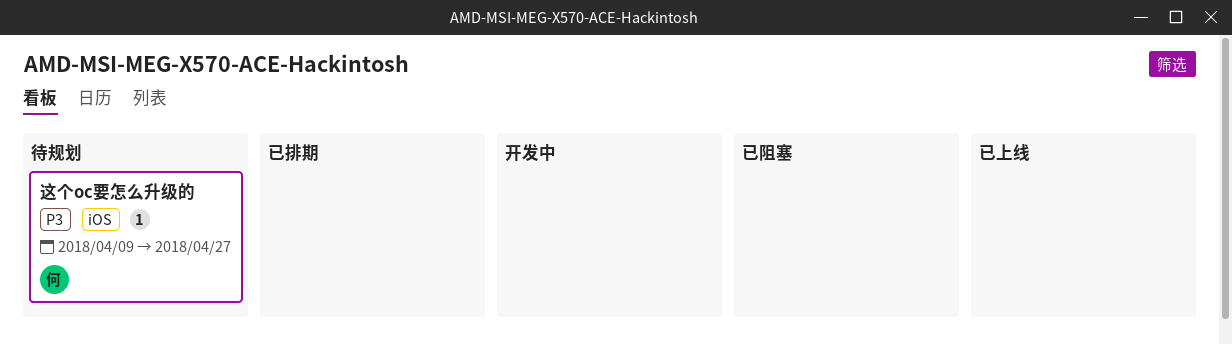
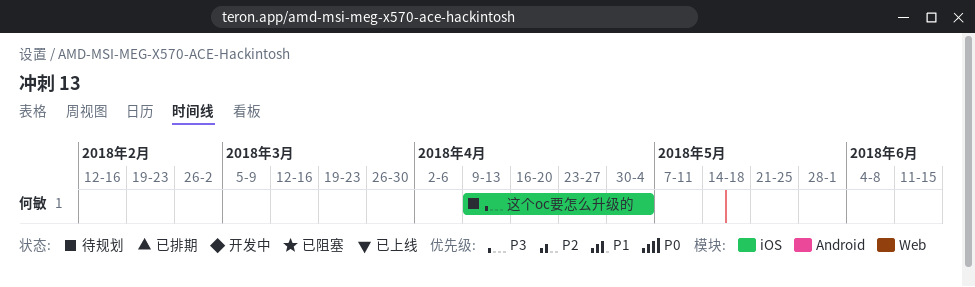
这个oc要怎么升级的, due: Apr 27 -> May 4

